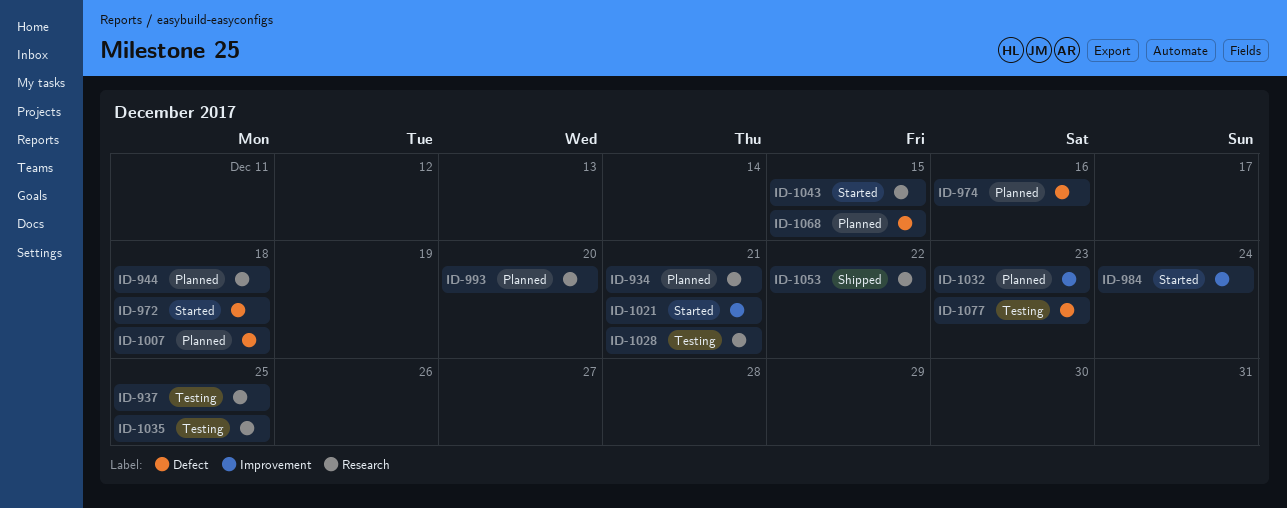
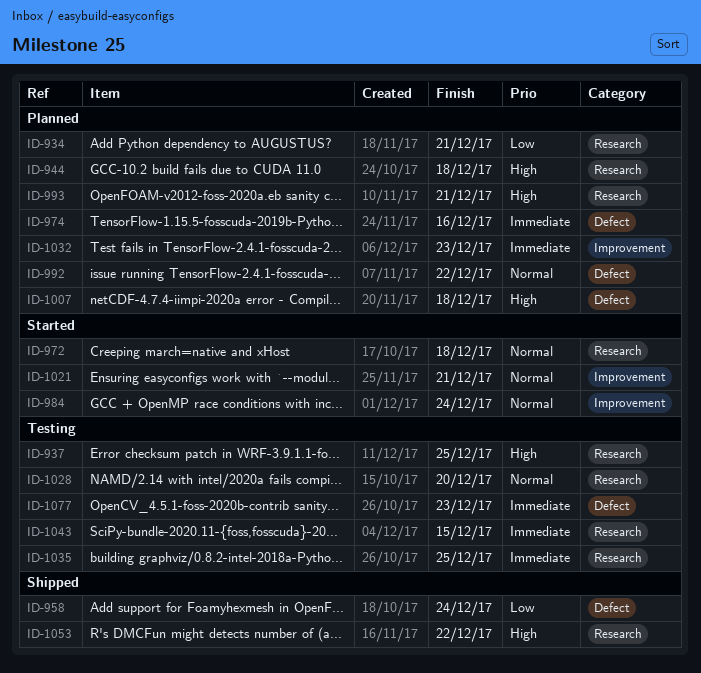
ID-958: none -> present
ID-972, label: Defect -> Research
ID-992: none -> present
ID-993, due: Dec 20 -> Dec 21
ID-1028, due: Dec 21 -> Dec 20
ID-1043, status: Started -> Testing
ID-1068: present -> none

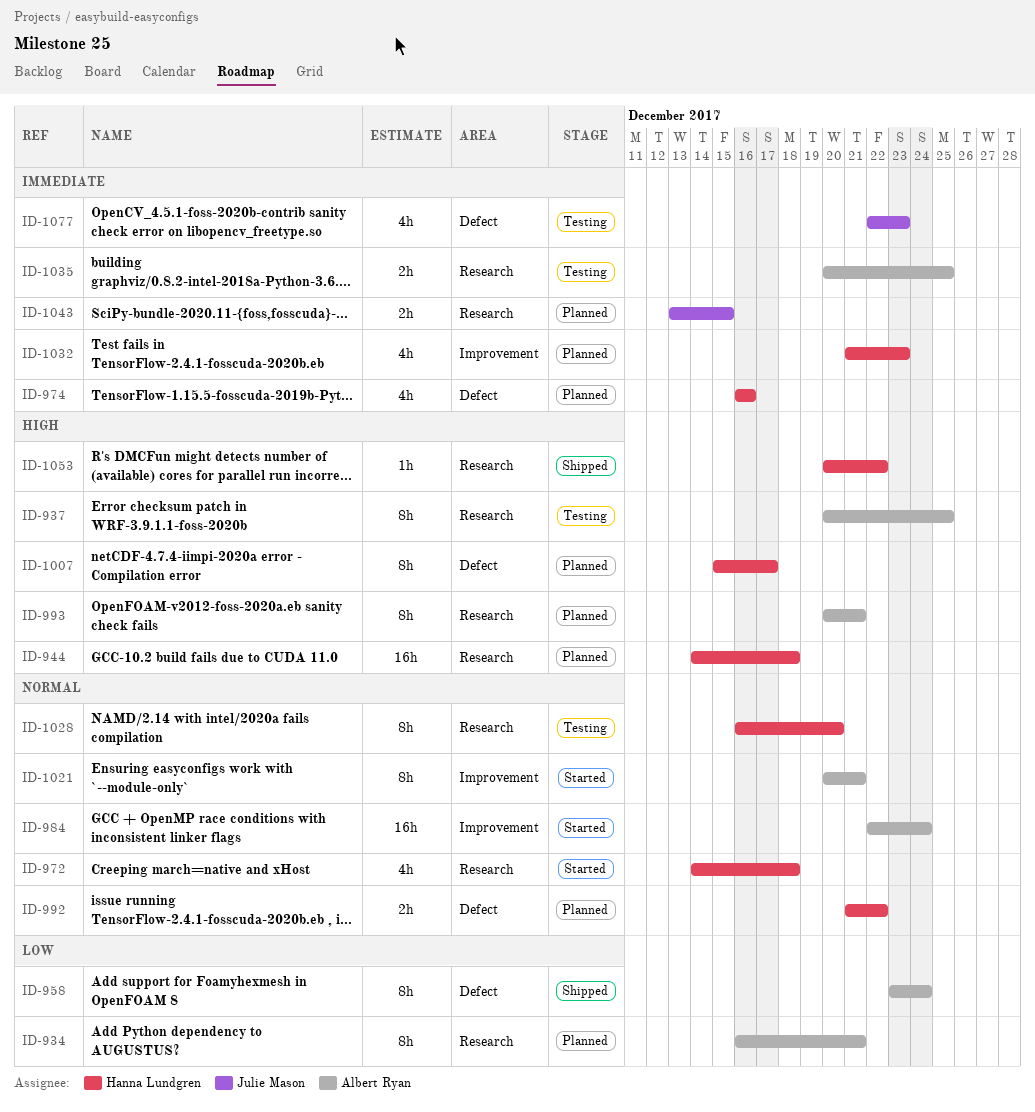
ID-1007, due: Dec 18 -> Dec 17
ID-1043, status: Testing -> Planned

